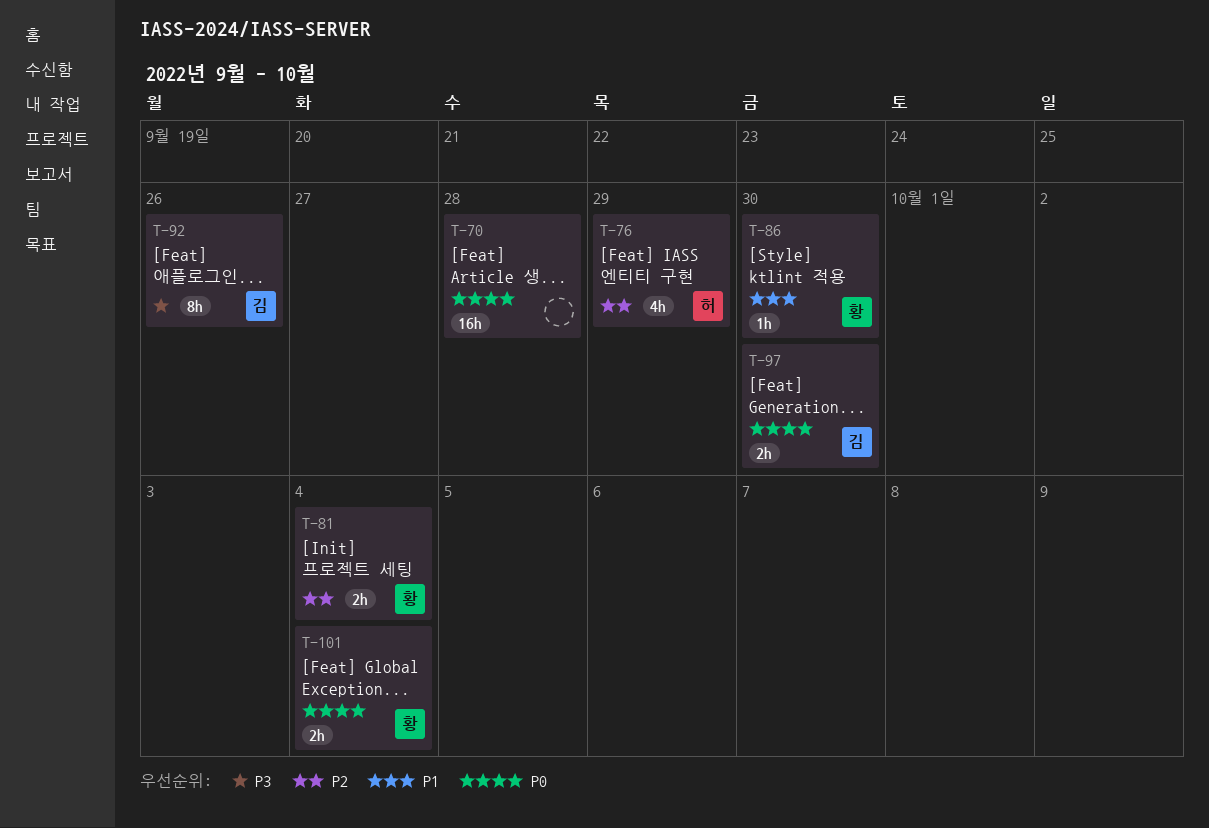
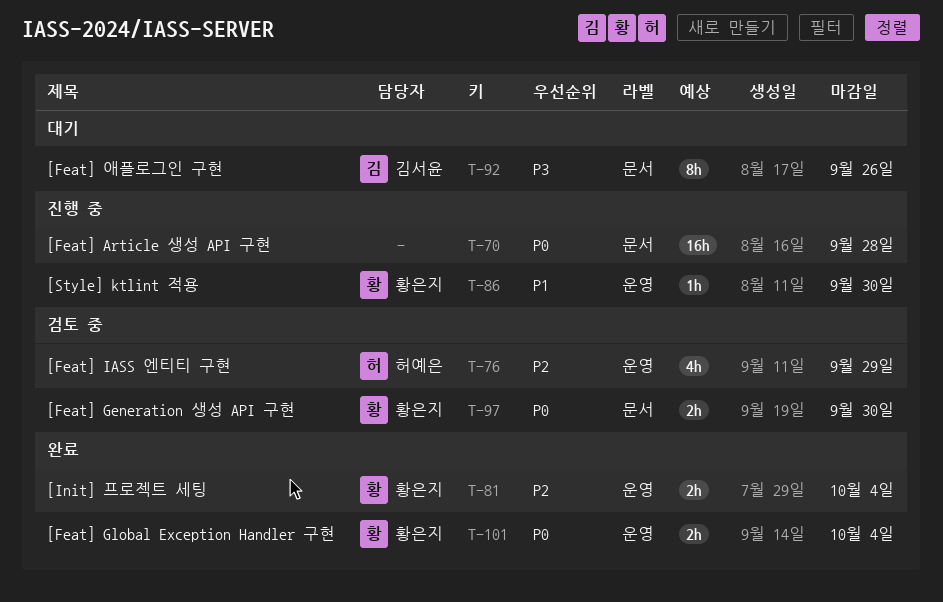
T-97, owner: 김서윤 -> 황은지

